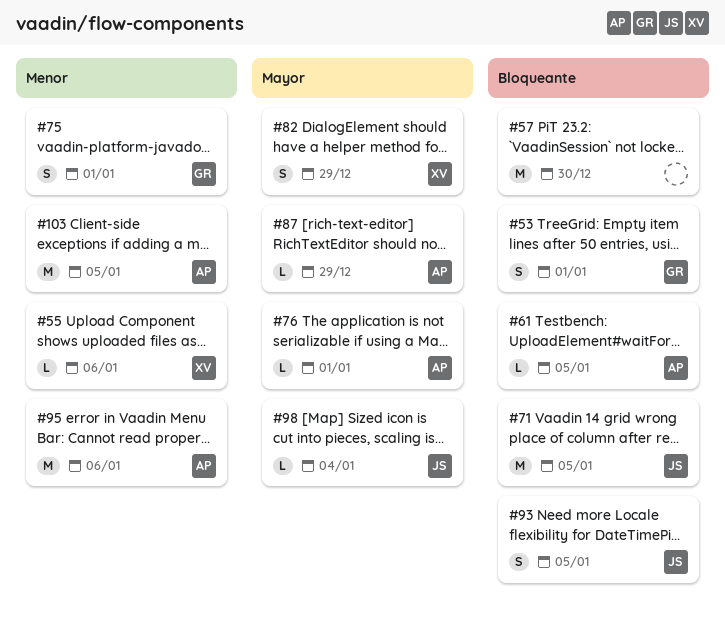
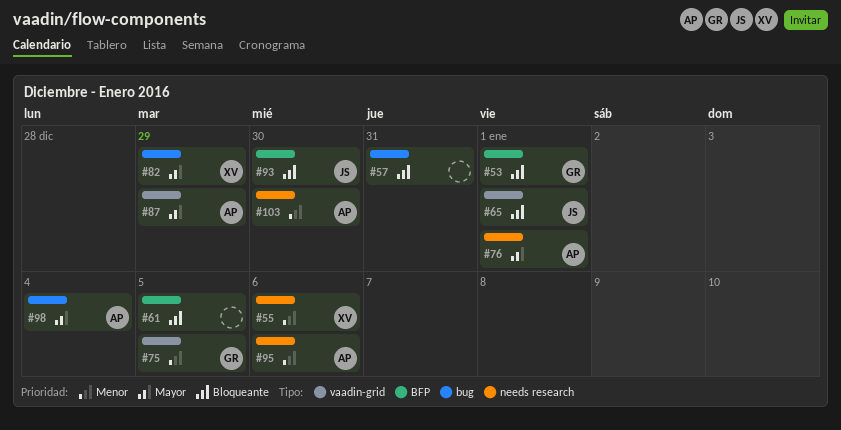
#57, due: Dec 30 -> Dec 31
#61, owner: AP -> none
#65: none -> present
#71: present -> none
#75, due: Jan 1 -> Jan 5
#93, due: Jan 5 -> Dec 30
#98, owner: JS -> AP
#103, due: Jan 5 -> Dec 30

